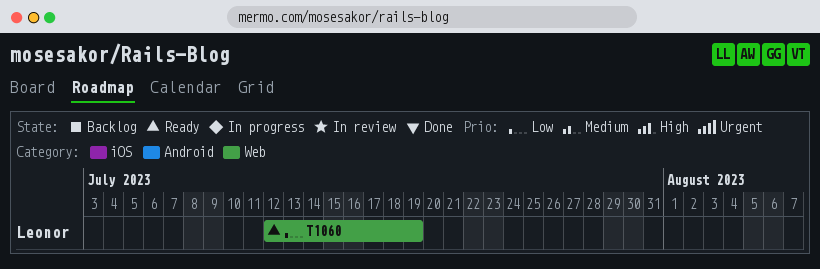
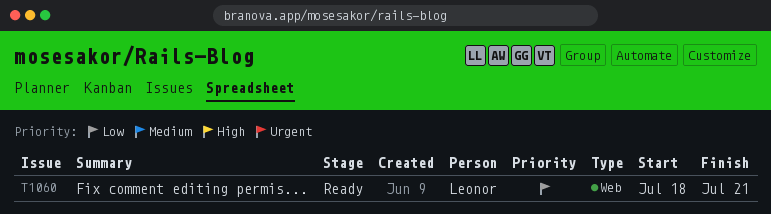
T1060, start: Jul 12 -> Jul 18
T1060, due: Jul 19 -> Jul 21

